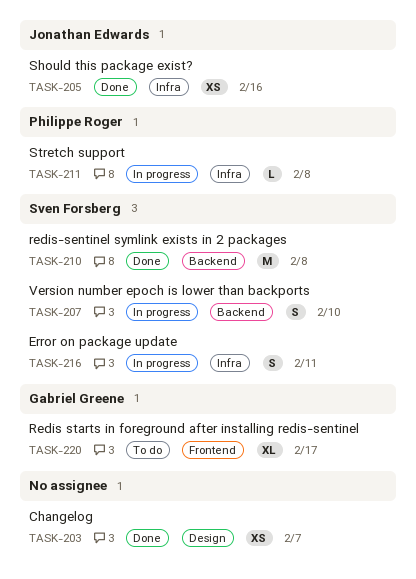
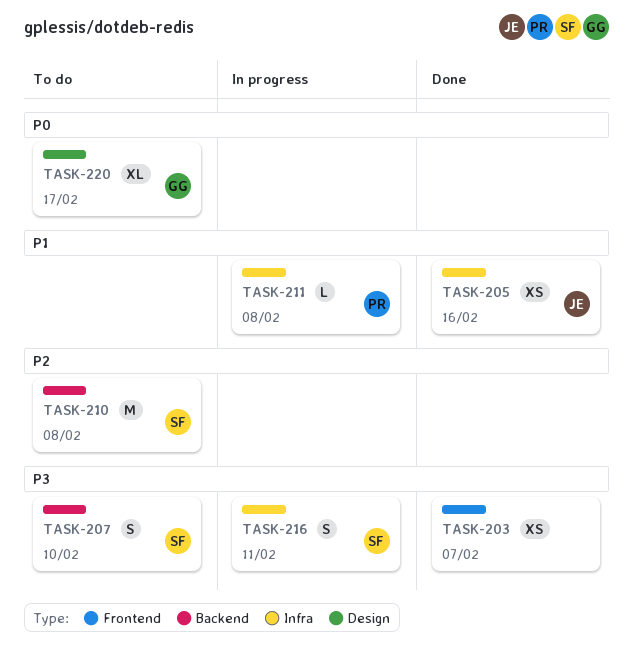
TASK-203, label: Design -> Frontend
TASK-207, status: In progress -> To do
TASK-210, status: Done -> To do
TASK-220, label: Frontend -> Design

